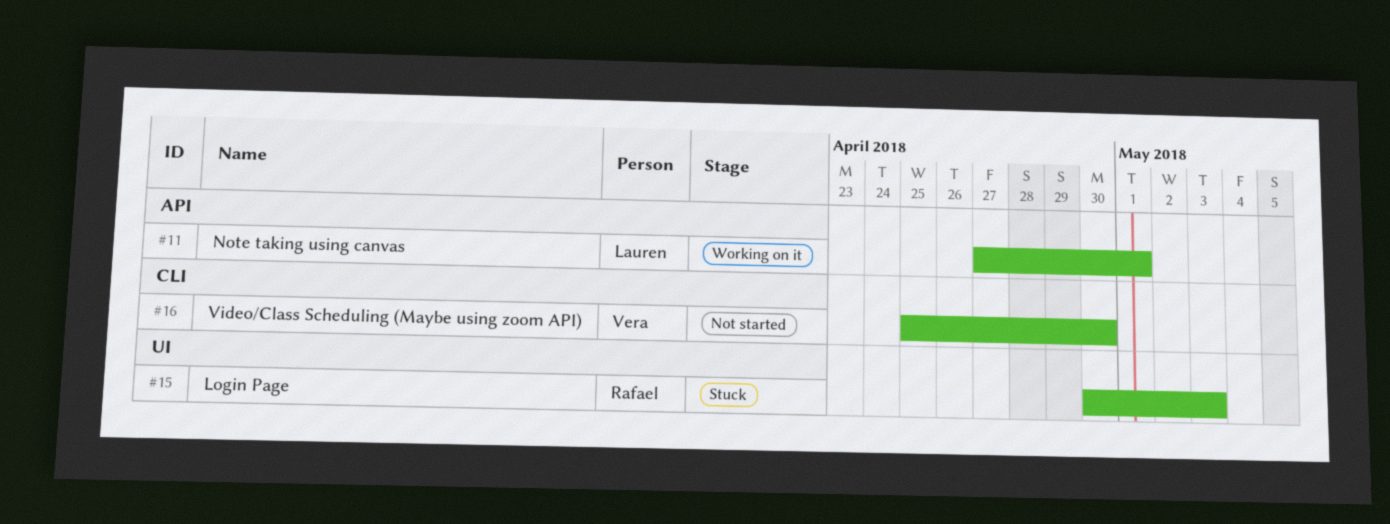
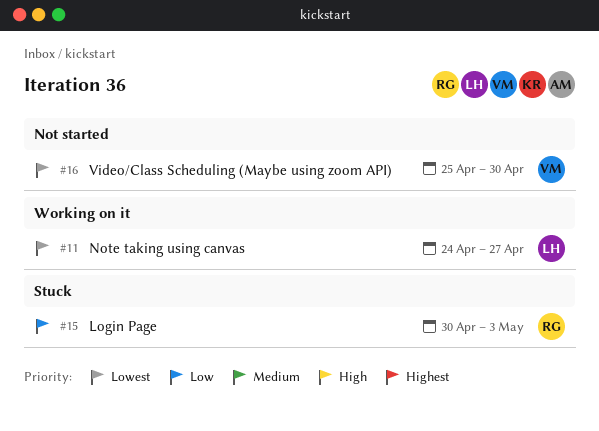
#11, start: Apr 27 -> Apr 24
#11, due: May 1 -> Apr 27

